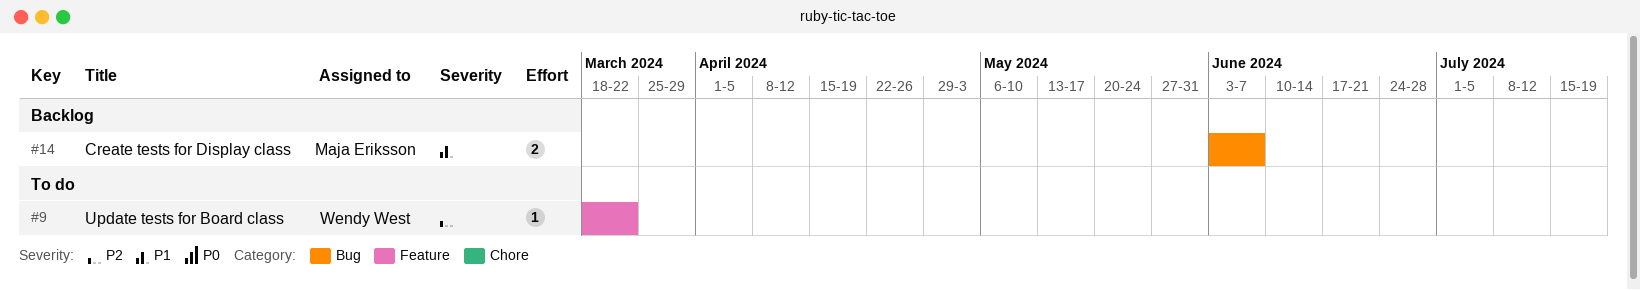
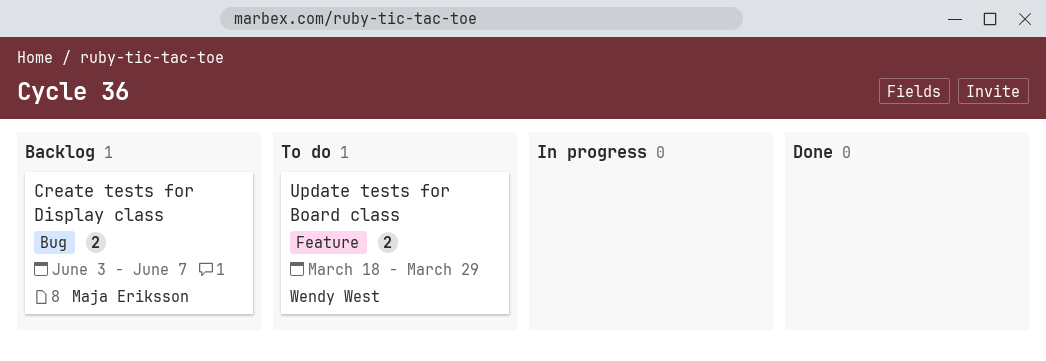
Update tests for Board class, estimate: 1 -> 2
Update tests for Board class, due: Mar 22 -> Mar 29

